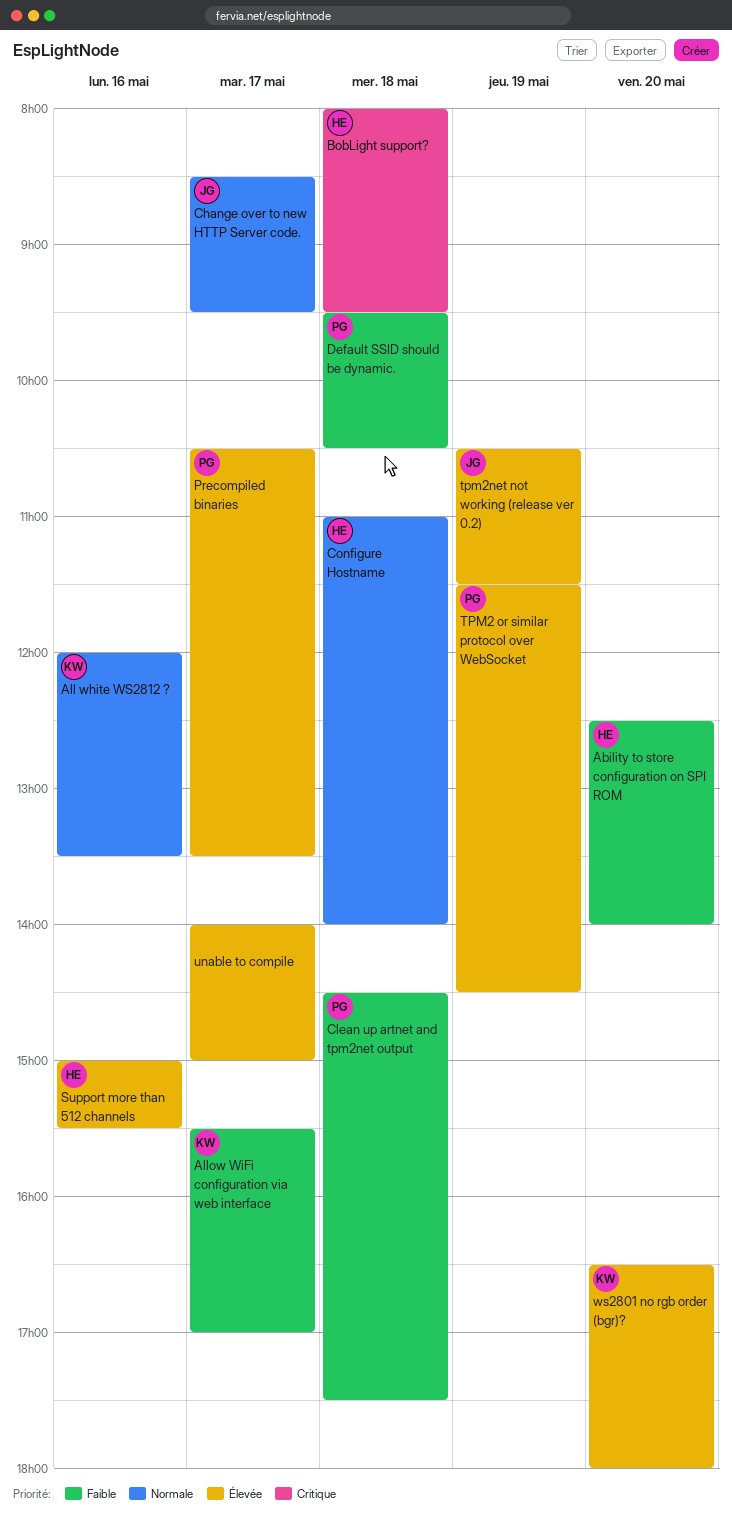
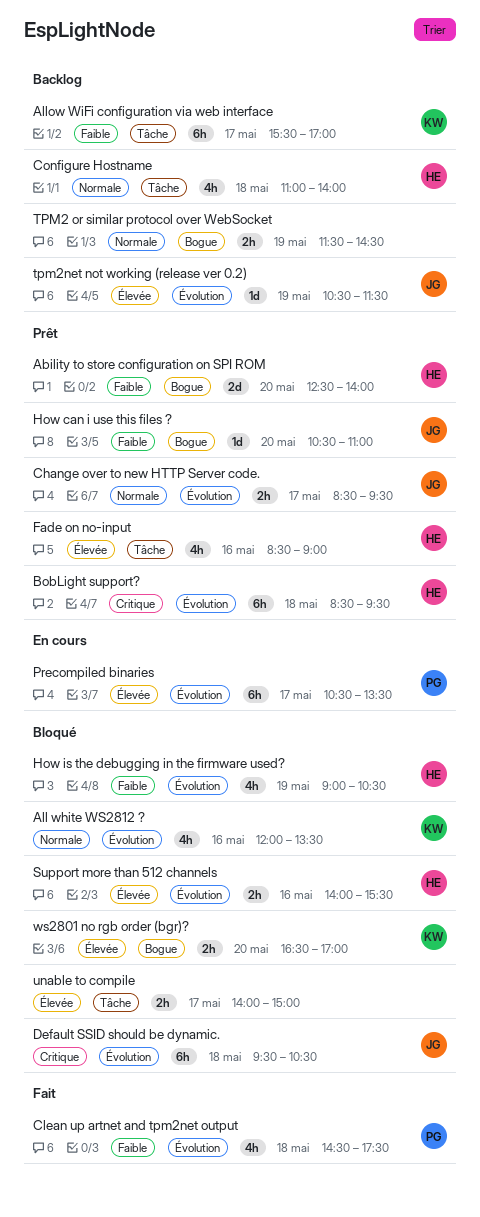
BobLight support?, begins: 08:00 -> 08:30
Default SSID should be dynamic., owner: PG -> JG
Default SSID should be dynamic., priority: Faible -> Critique
Fade on no-input: none -> present
How can i use this files ?: none -> present
How is the debugging in the firmware used?: none -> present
Support more than 512 channels, begins: 15:00 -> 14:00
TPM2 or similar protocol over WebSocket, owner: PG -> none
TPM2 or similar protocol over WebSocket, priority: Élevée -> Normale
ws2801 no rgb order (bgr)?, ends: 18:00 -> 17:00

